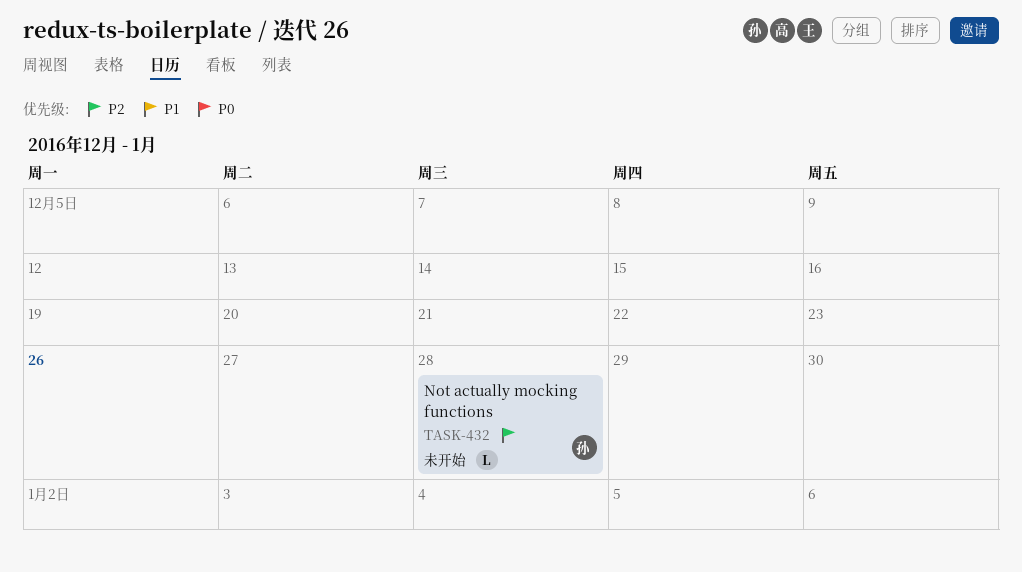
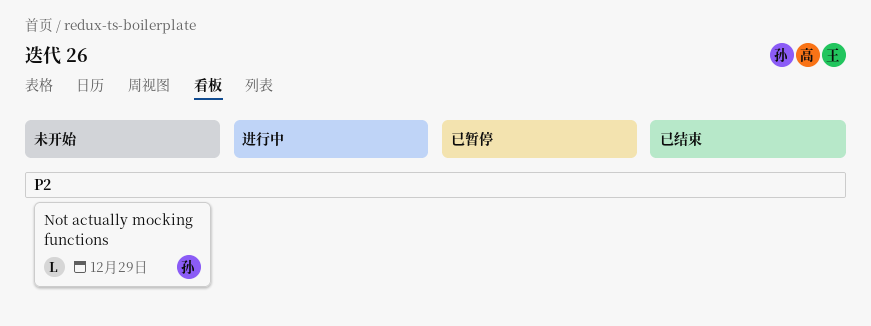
Not actually mocking functions, due: Dec 28 -> Dec 29

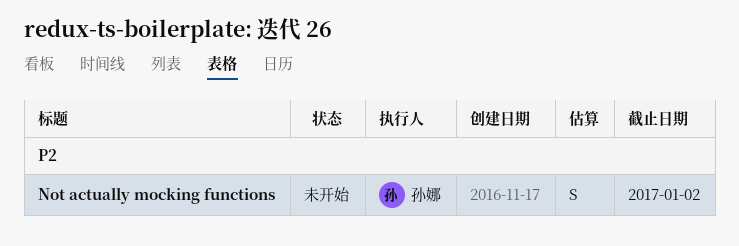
Not actually mocking functions, estimate: L -> S
Not actually mocking functions, due: Dec 29 -> Jan 2

